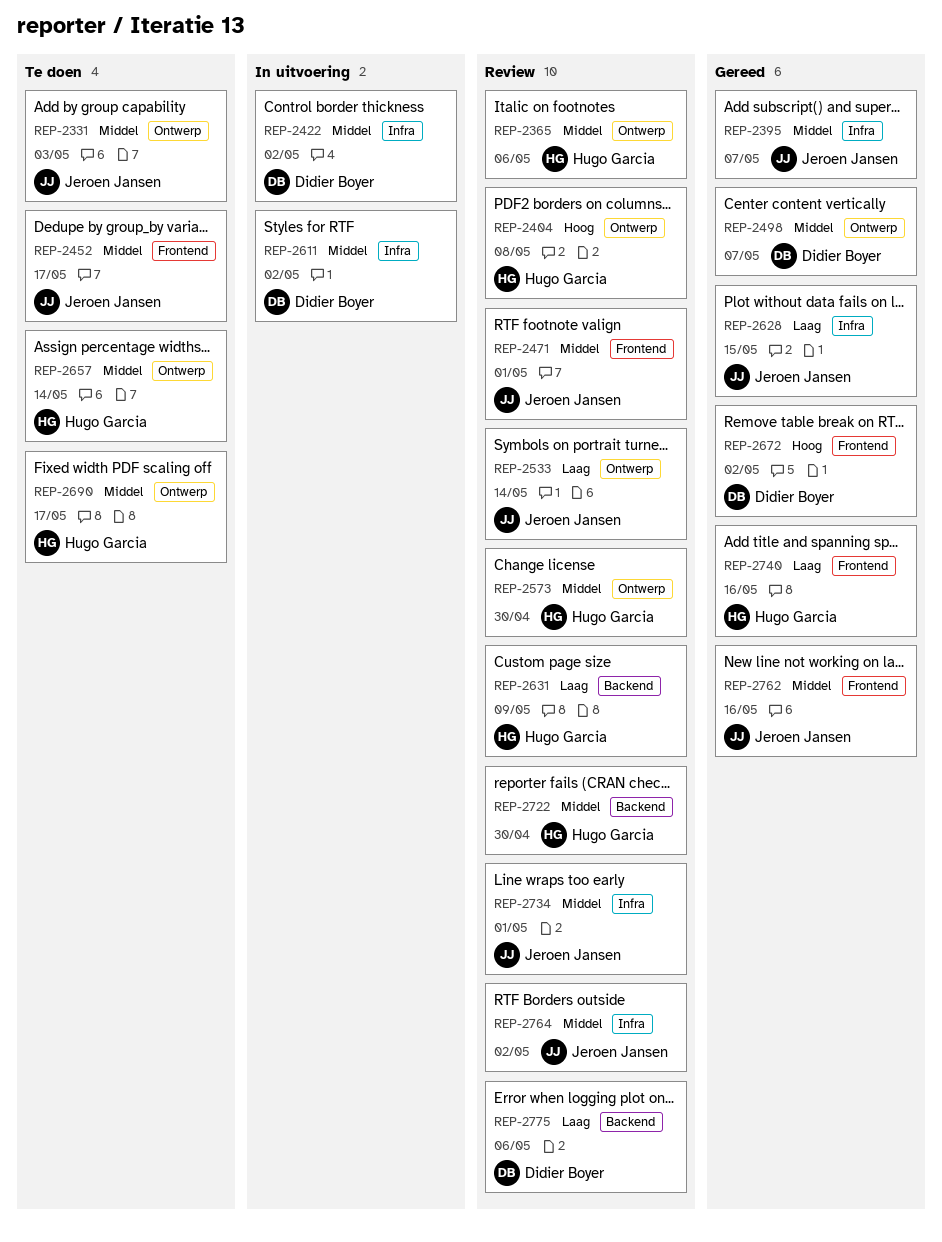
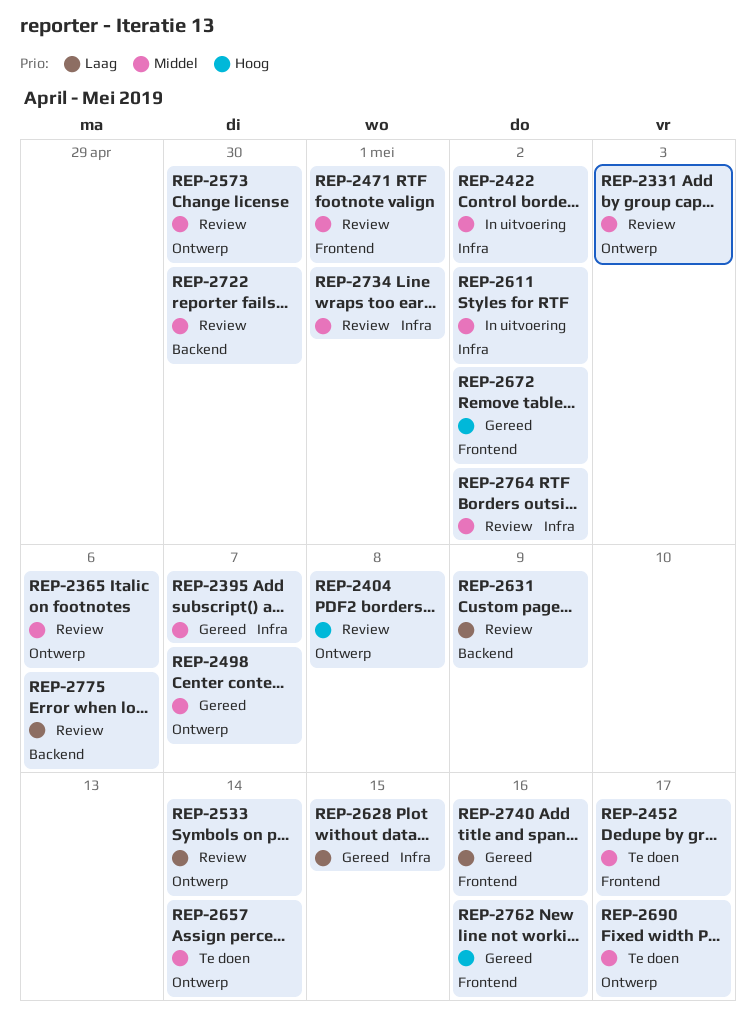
REP-2331, status: Te doen -> Review
REP-2762, priority: Middel -> Hoog

